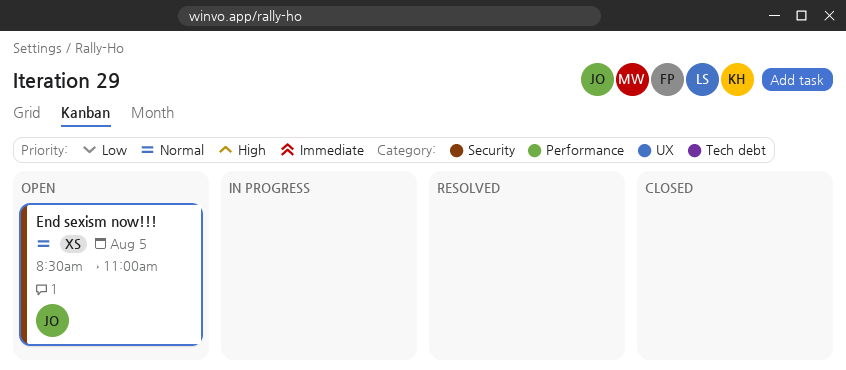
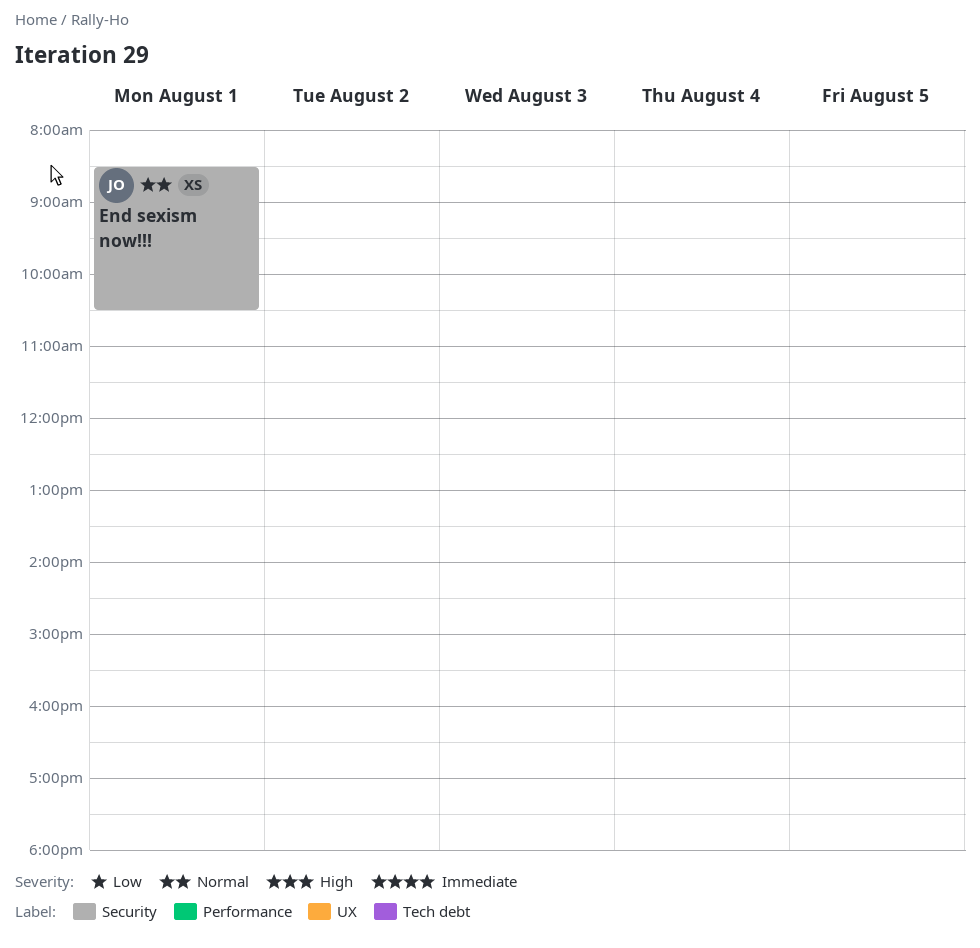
End sexism now!!!, day: Aug 5 -> Aug 1
End sexism now!!!, ends: 11:00 -> 10:30

